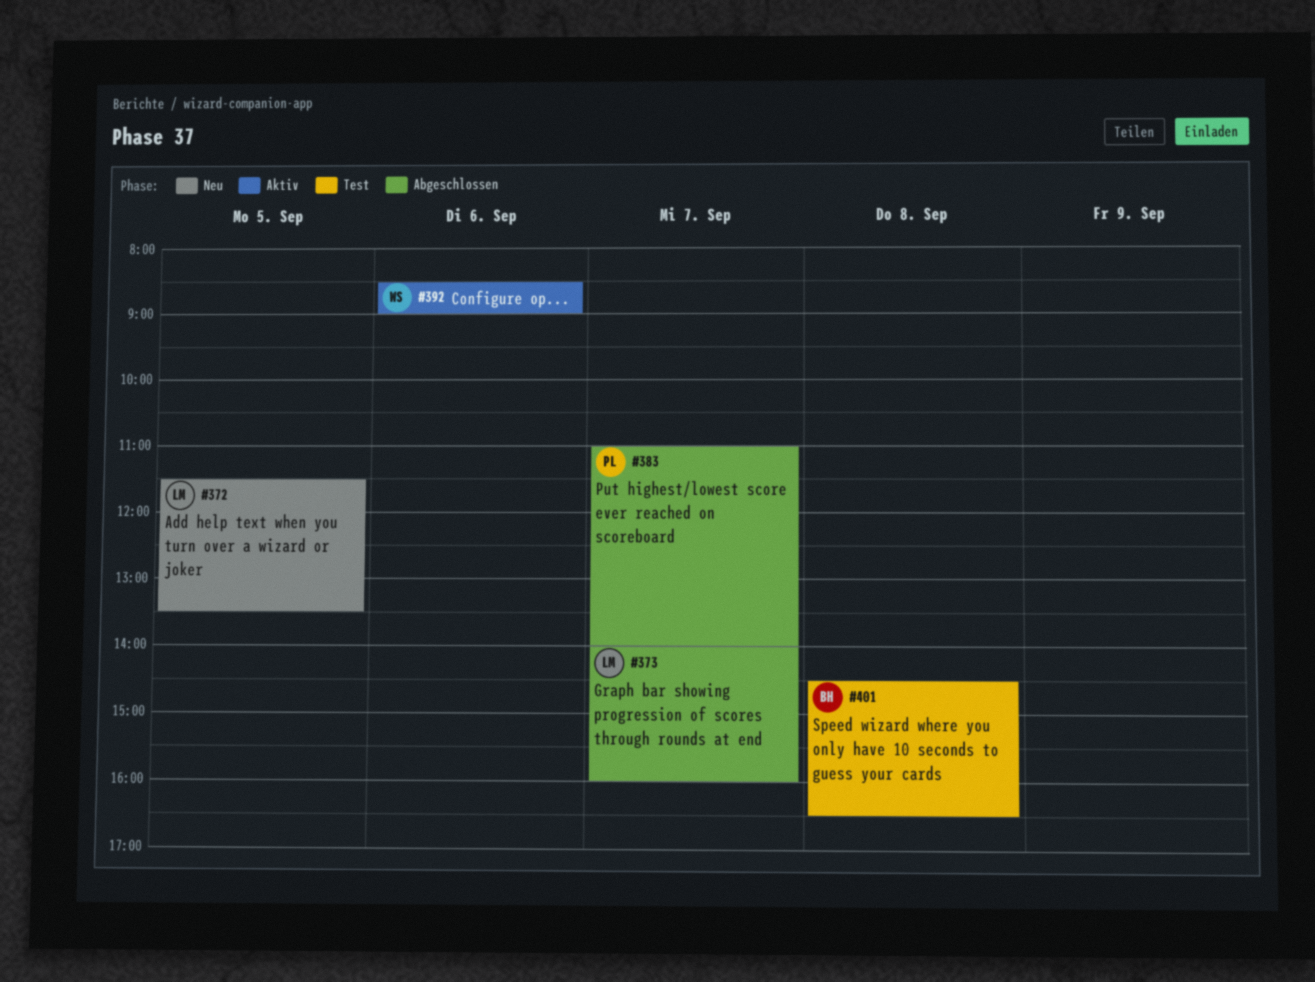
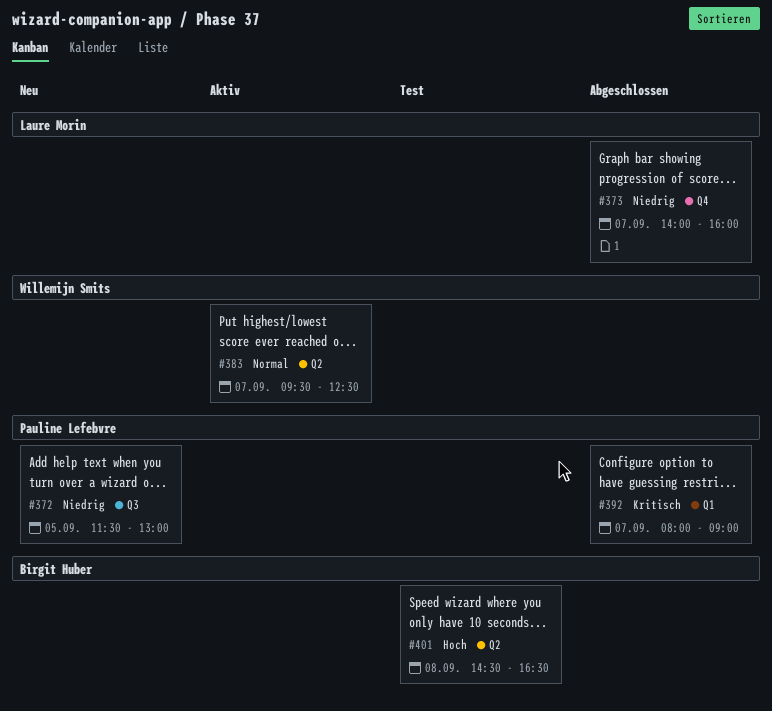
#372, owner: Laure Morin -> Pauline Lefebvre
#372, ends: 13:30 -> 13:00
#383, status: Abgeschlossen -> Aktiv
#383, owner: Pauline Lefebvre -> Willemijn Smits
#383, begins: 11:00 -> 09:30
#383, ends: 14:00 -> 12:30
#392, status: Aktiv -> Abgeschlossen
#392, owner: Willemijn Smits -> Pauline Lefebvre
#392, day: Sep 6 -> Sep 7
#392, begins: 08:30 -> 08:00

